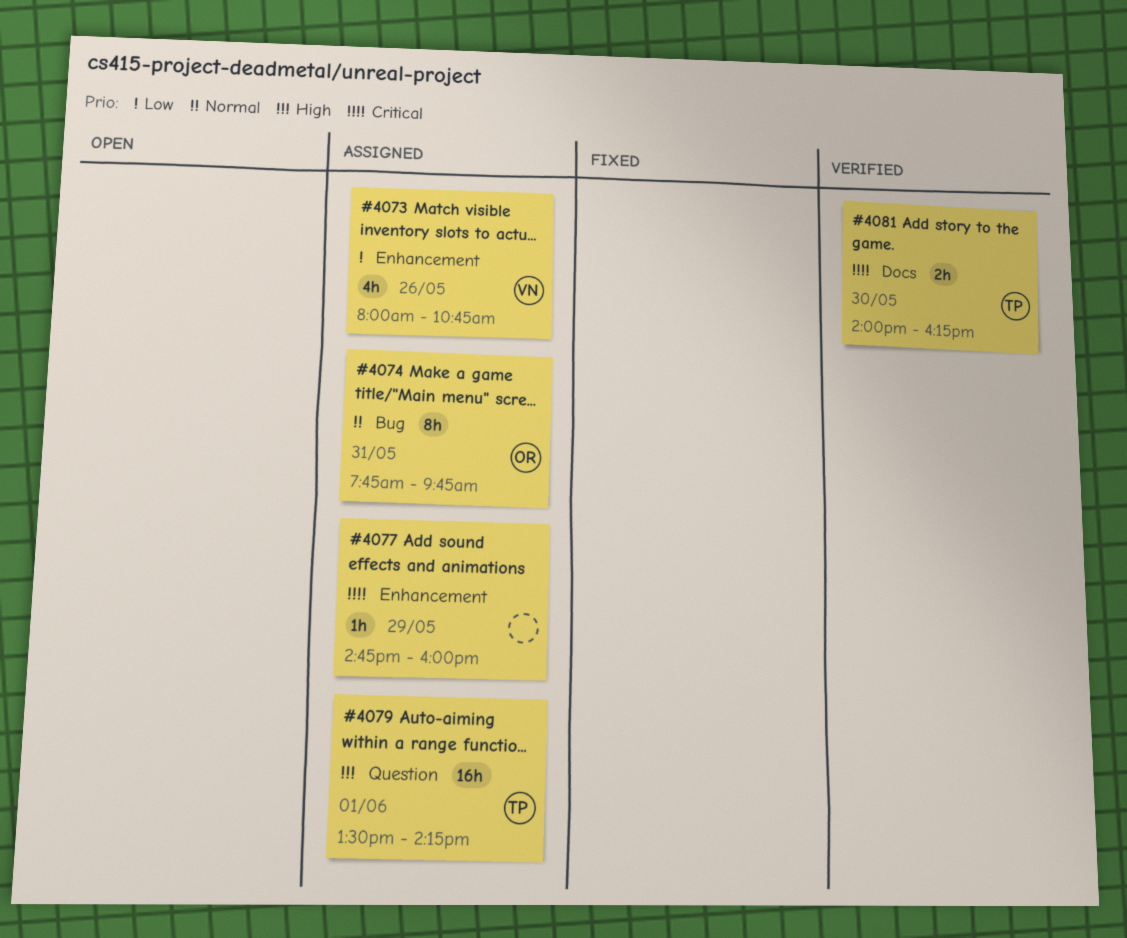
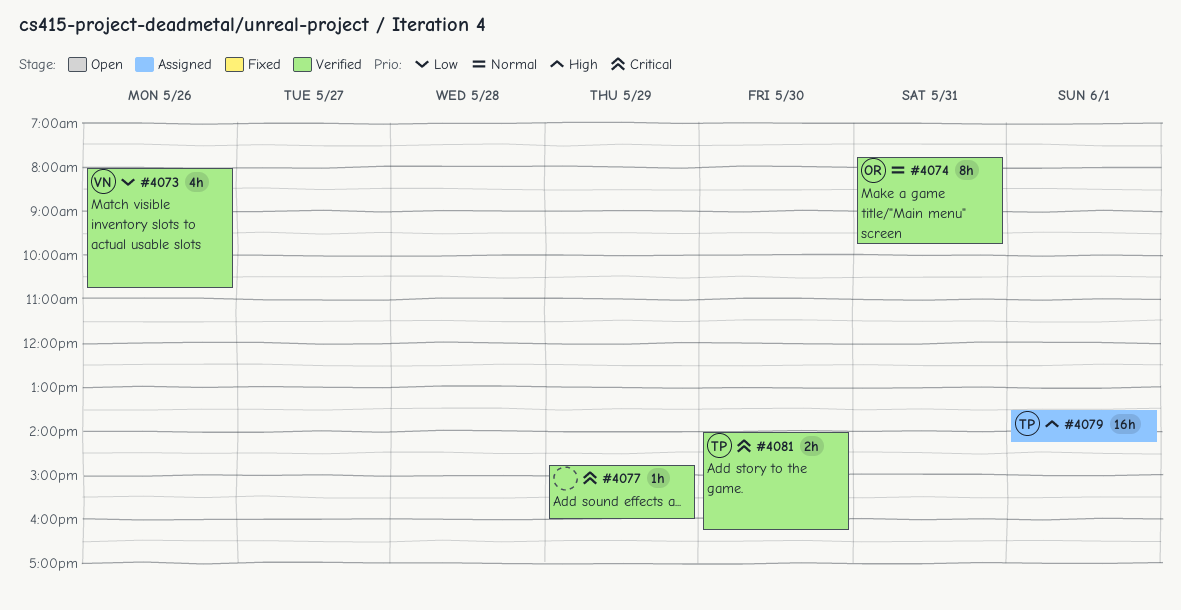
#4073, status: Assigned -> Verified
#4074, status: Assigned -> Verified
#4077, status: Assigned -> Verified

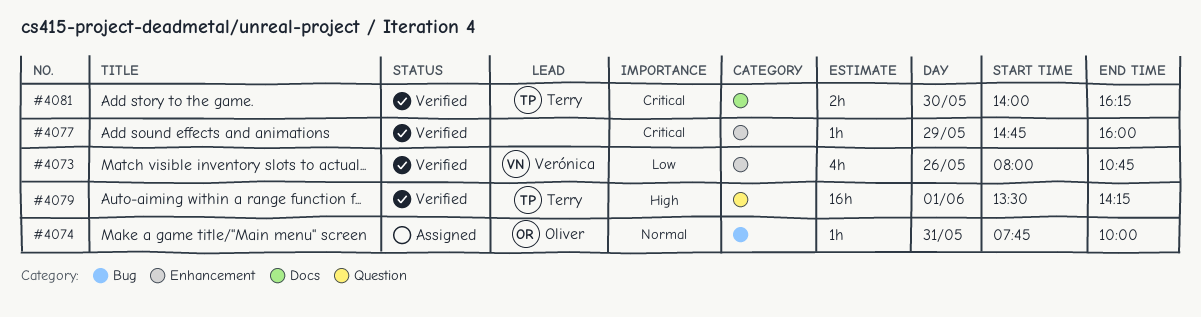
#4074, status: Verified -> Assigned
#4074, estimate: 8h -> 1h
#4074, ends: 09:45 -> 10:00
#4079, status: Assigned -> Verified

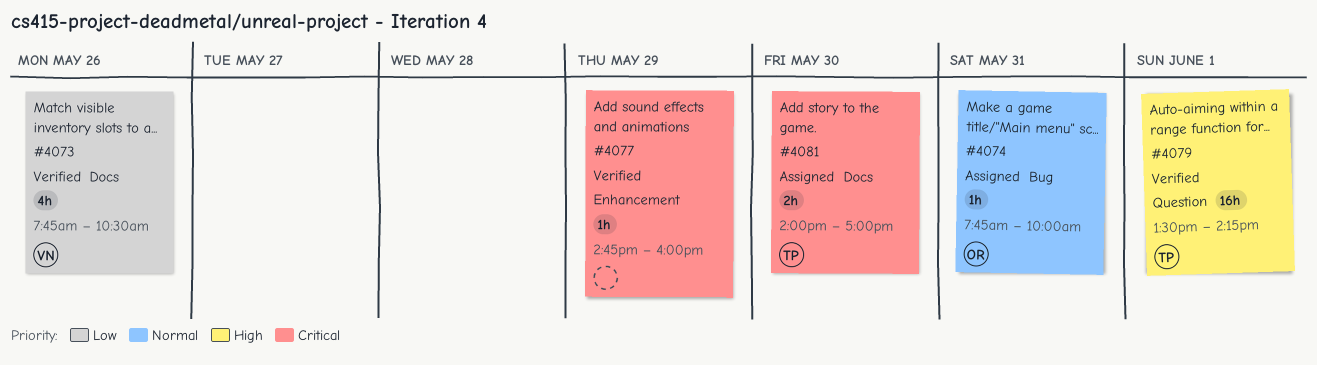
#4073, label: Enhancement -> Docs
#4073, begins: 08:00 -> 07:45
#4073, ends: 10:45 -> 10:30
#4081, status: Verified -> Assigned
#4081, ends: 16:15 -> 17:00

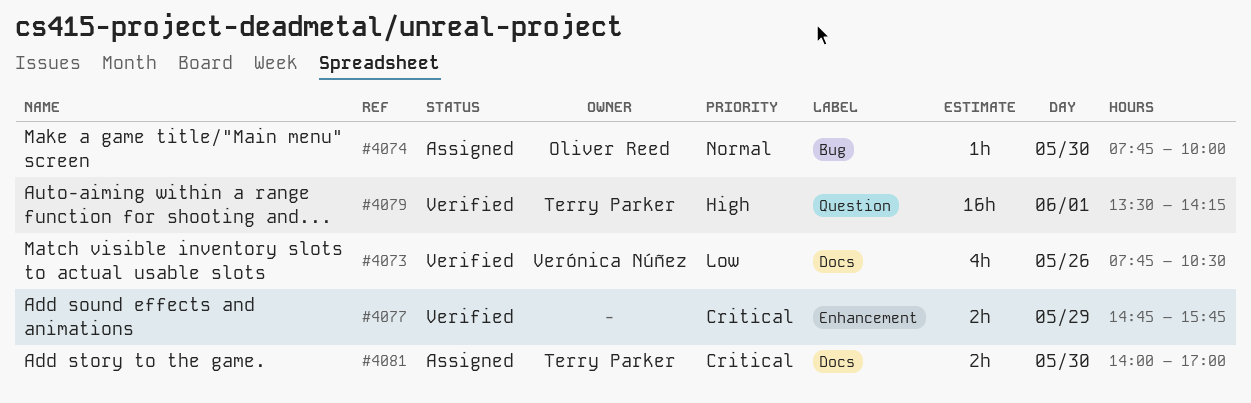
#4074, day: May 31 -> May 30
#4077, estimate: 1h -> 2h
#4077, ends: 16:00 -> 15:45

